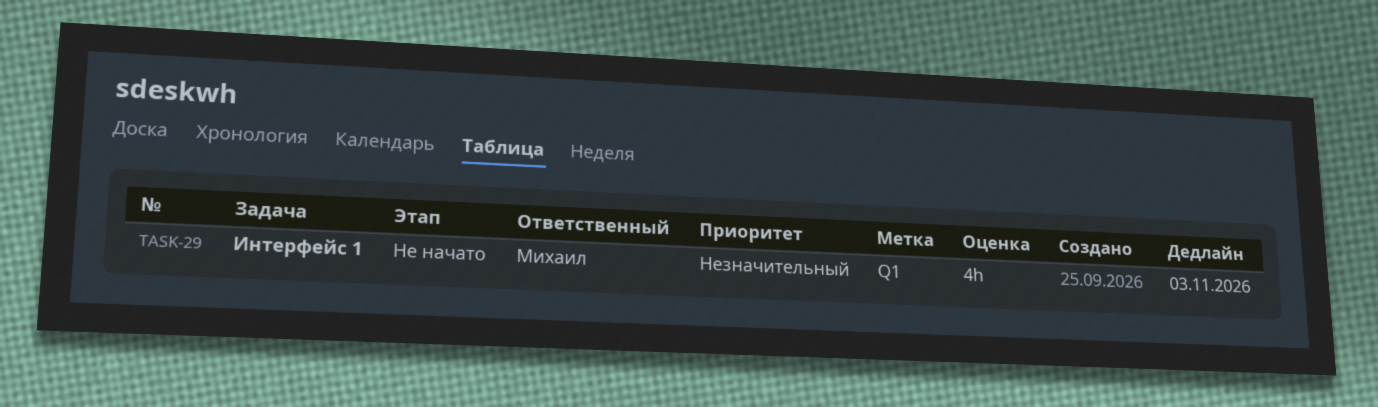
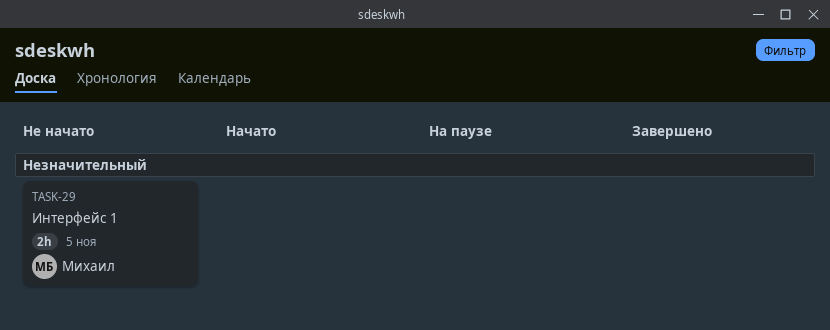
TASK-29, estimate: 4h -> 2h
TASK-29, due: Nov 3 -> Nov 5

